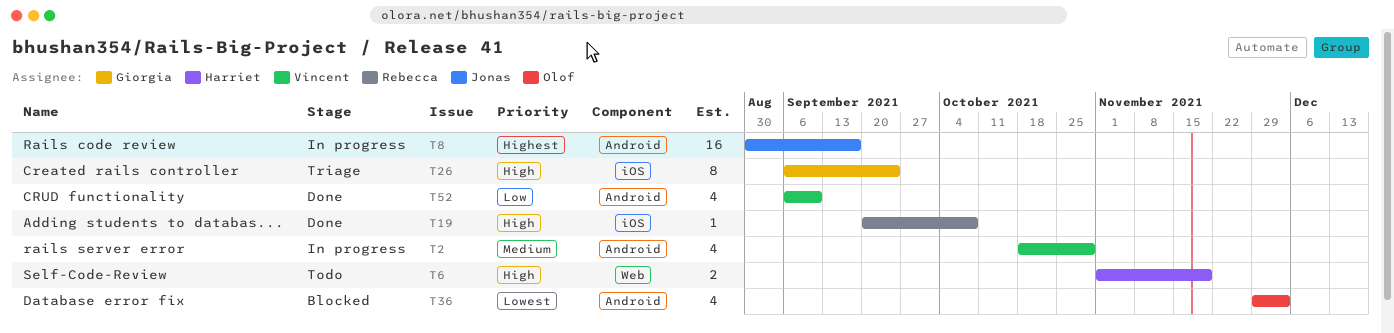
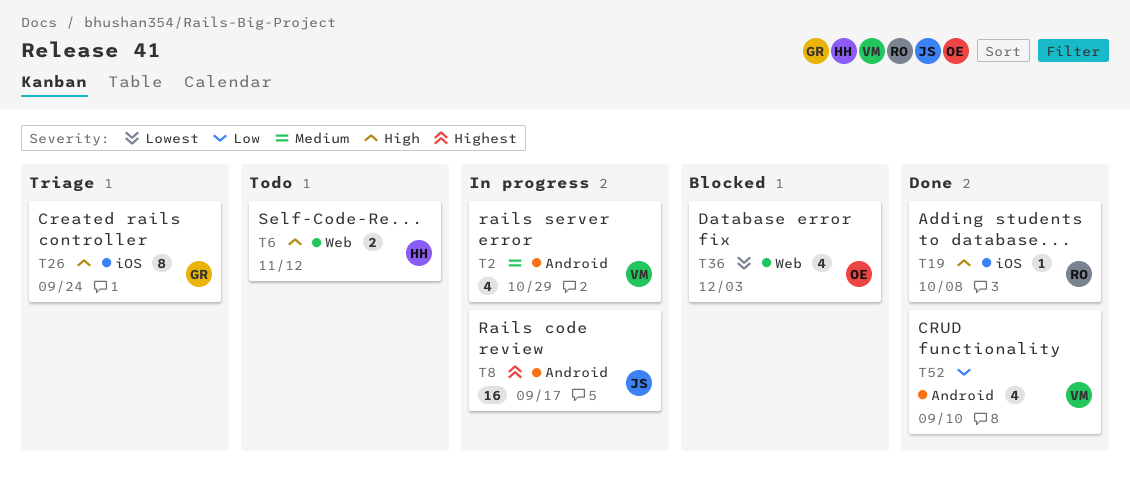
T6, due: Nov 19 -> Nov 12
T36, label: Android -> Web

